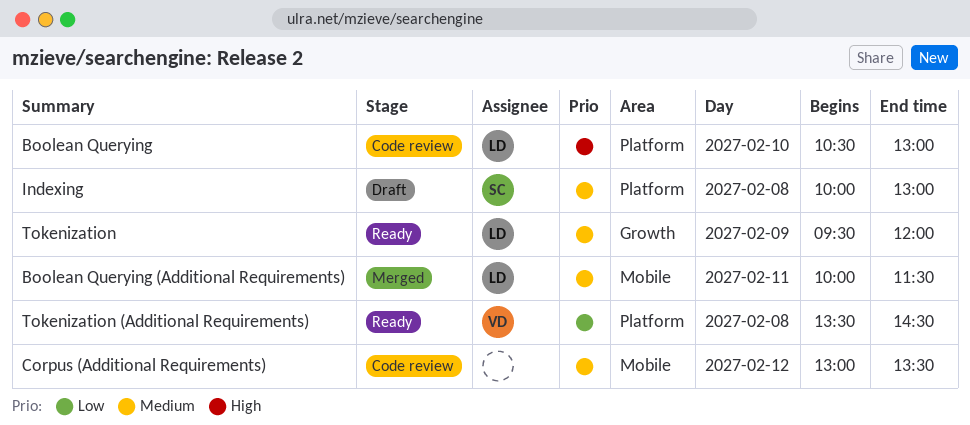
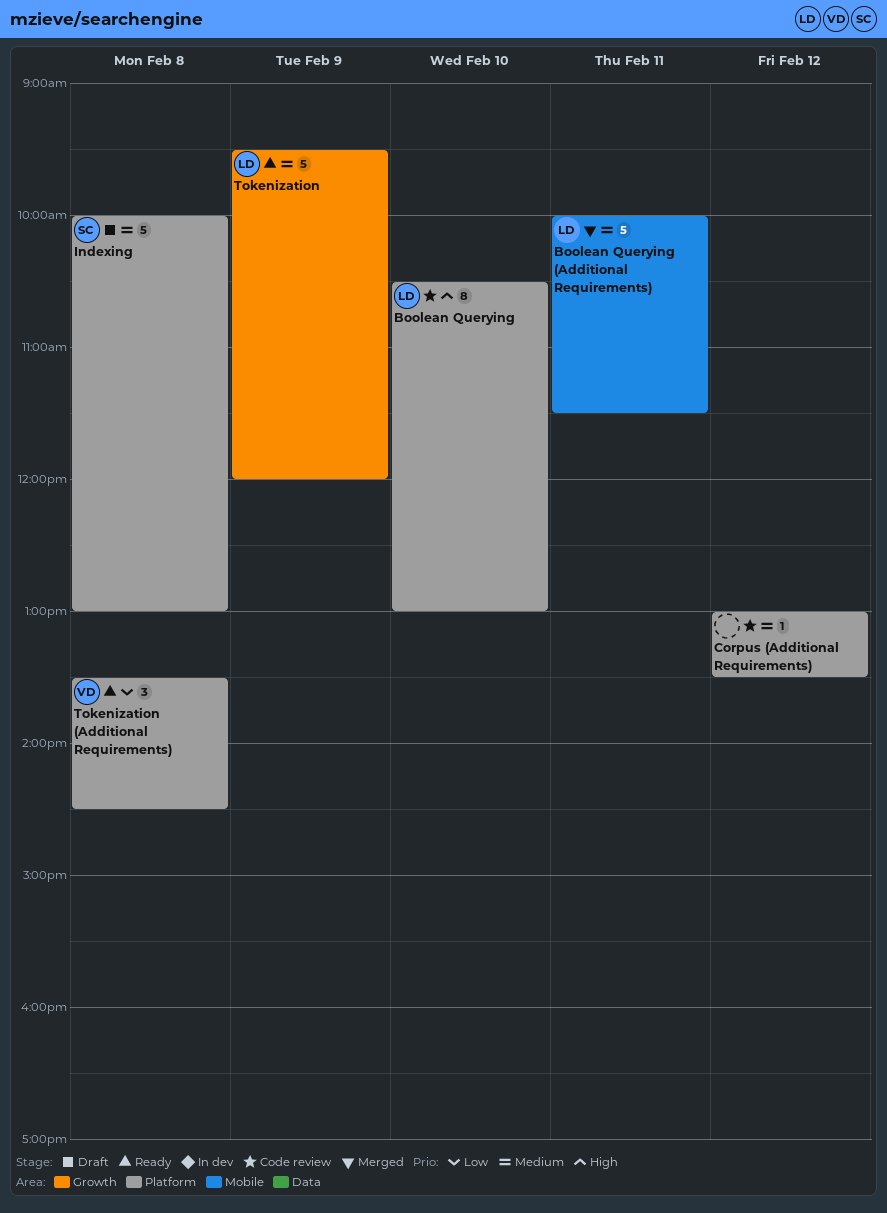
Corpus (Additional Requirements), label: Mobile -> Platform

